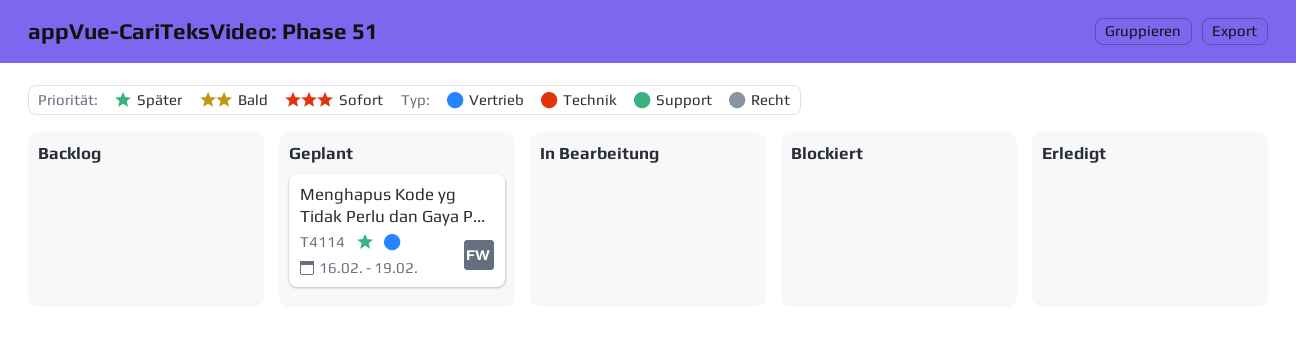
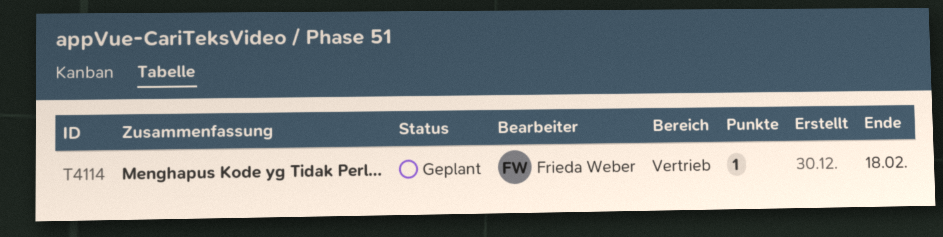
T4114, due: Feb 19 -> Feb 18

